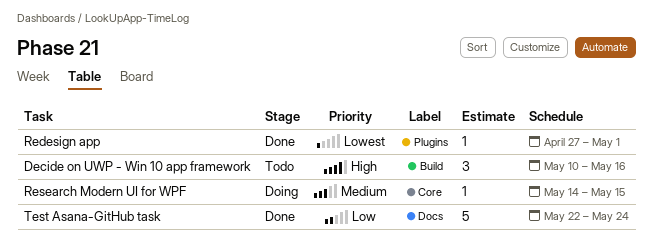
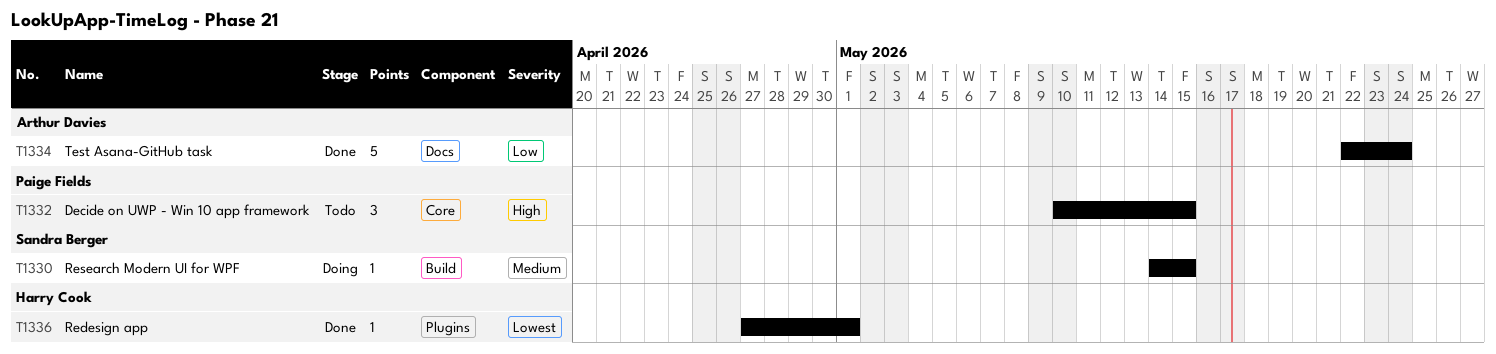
Decide on UWP - Win 10 app framework, label: Build -> Core
Decide on UWP - Win 10 app framework, due: May 16 -> May 15
Research Modern UI for WPF, label: Core -> Build

